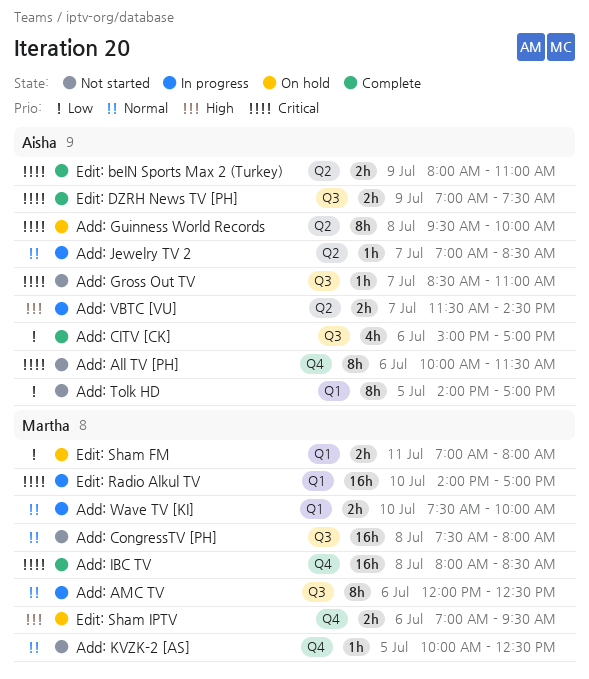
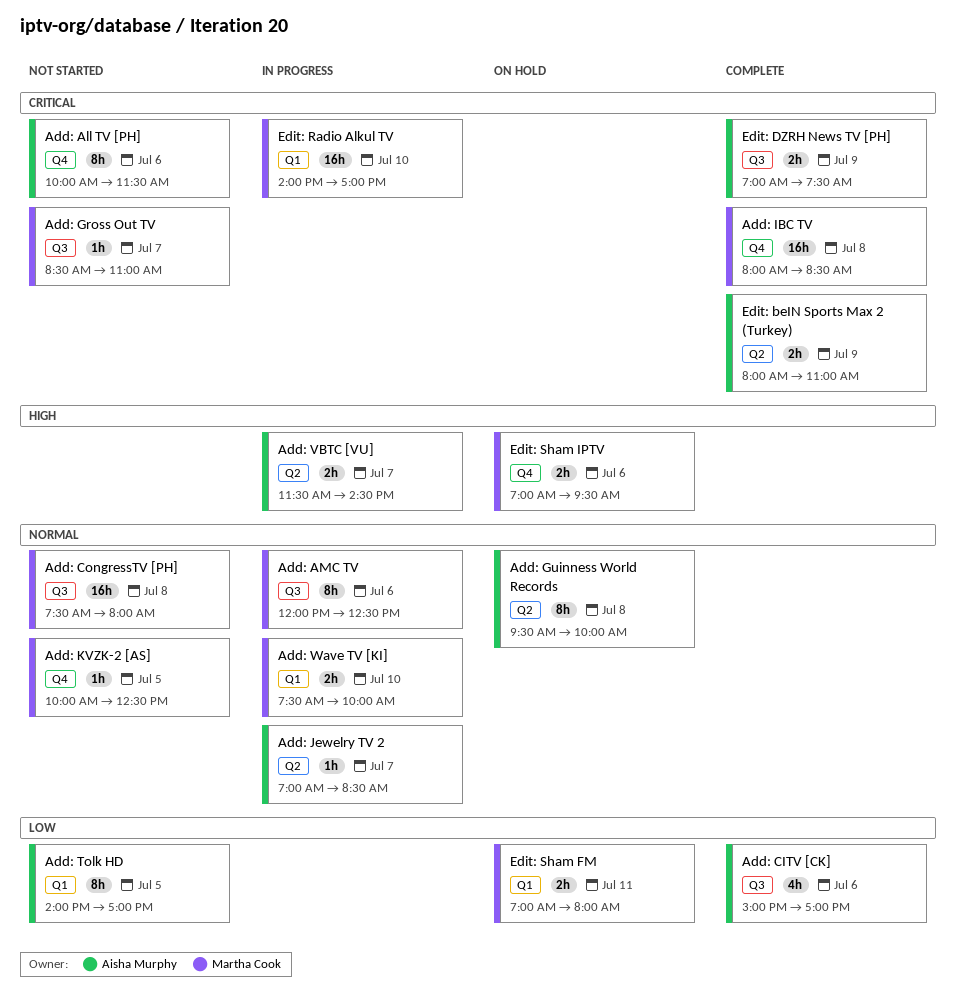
Add: Gross Out TV, owner: Aisha Murphy -> Martha Cook
Add: Guinness World Records, priority: Critical -> Normal

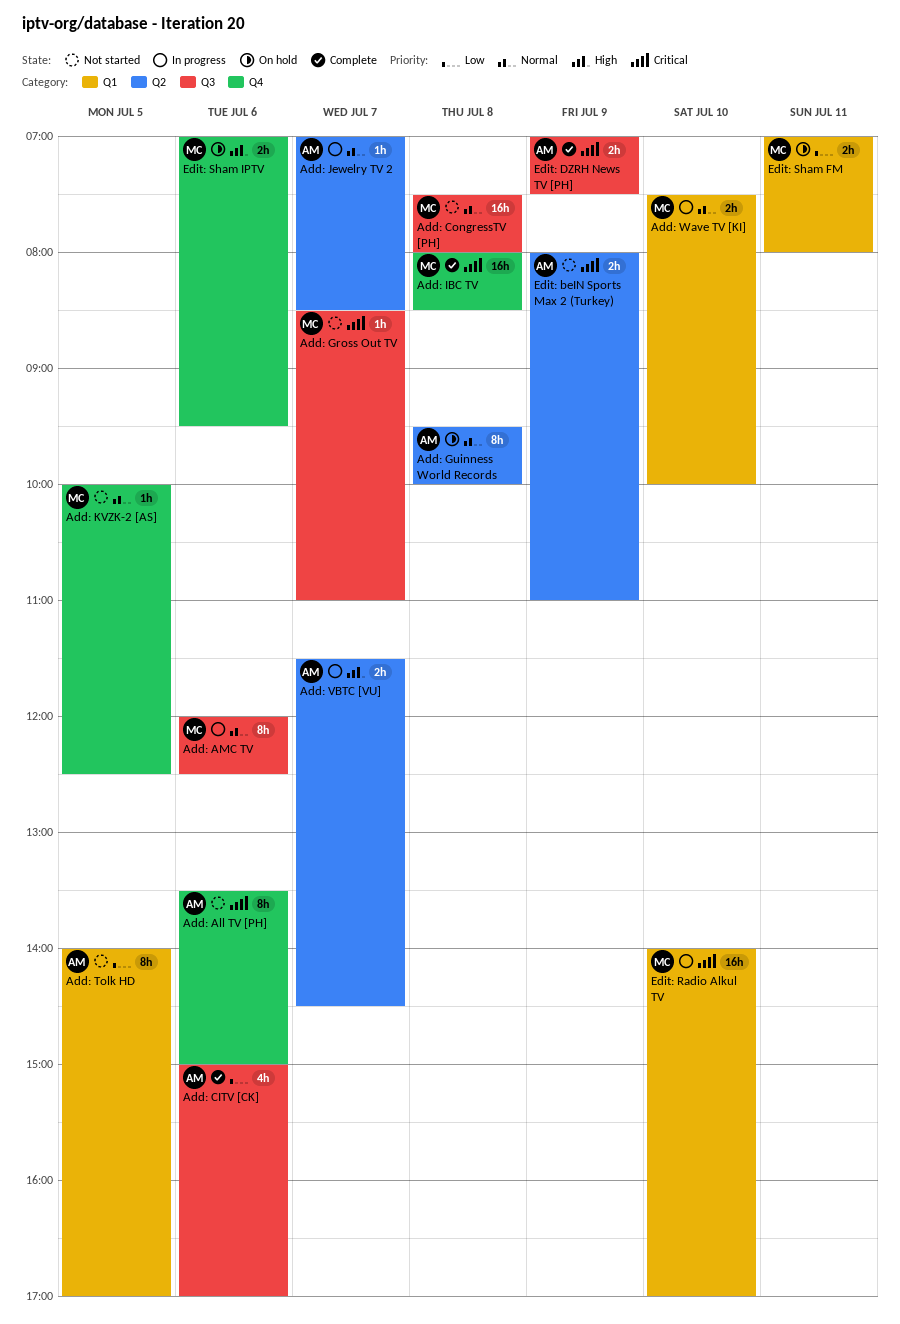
Add: All TV [PH], begins: 10:00 -> 13:30
Add: All TV [PH], ends: 11:30 -> 15:00
Edit: beIN Sports Max 2 (Turkey), status: Complete -> Not started

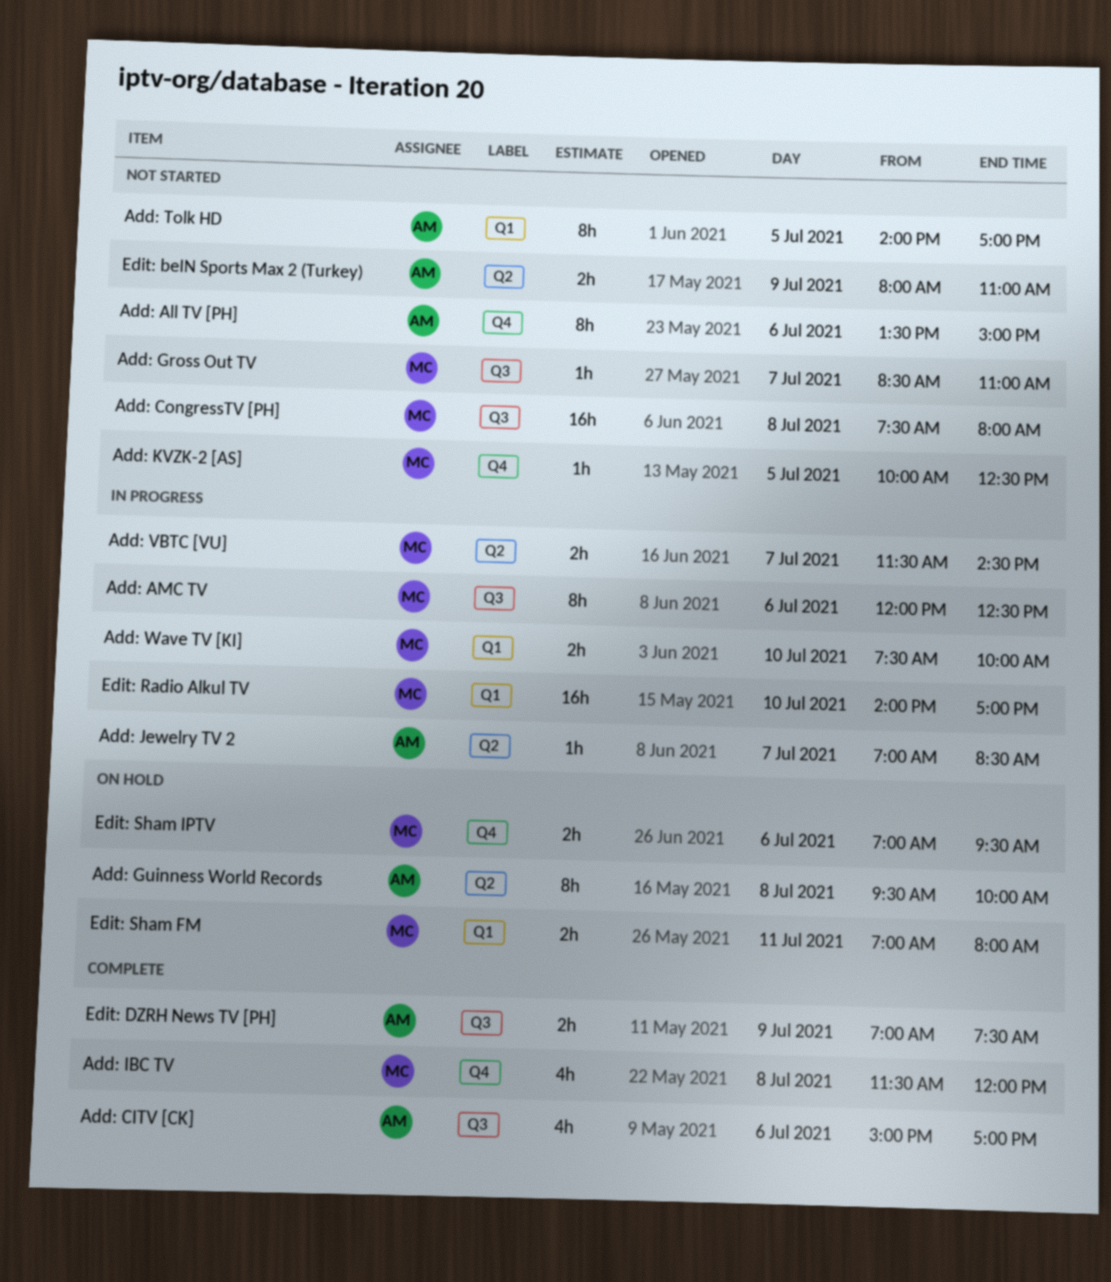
Add: IBC TV, estimate: 16h -> 4h
Add: IBC TV, begins: 08:00 -> 11:30
Add: IBC TV, ends: 08:30 -> 12:00
Add: VBTC [VU], owner: AM -> MC

